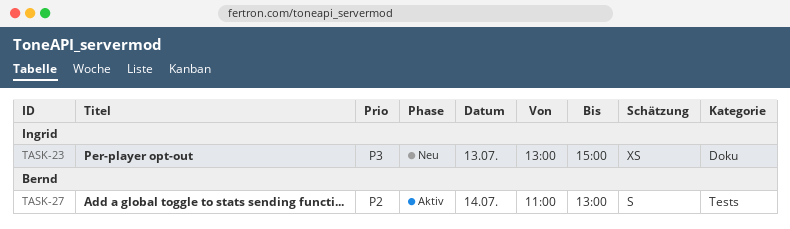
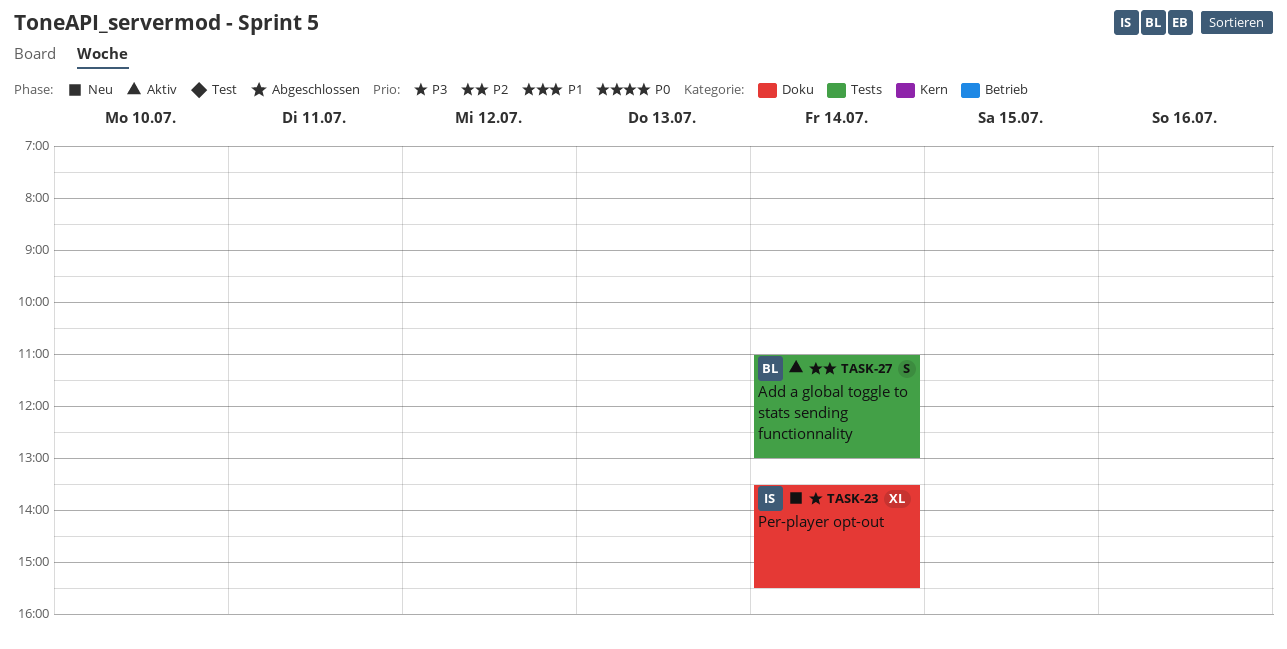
TASK-23, estimate: XS -> XL
TASK-23, day: Jul 13 -> Jul 14
TASK-23, begins: 13:00 -> 13:30
TASK-23, ends: 15:00 -> 15:30

